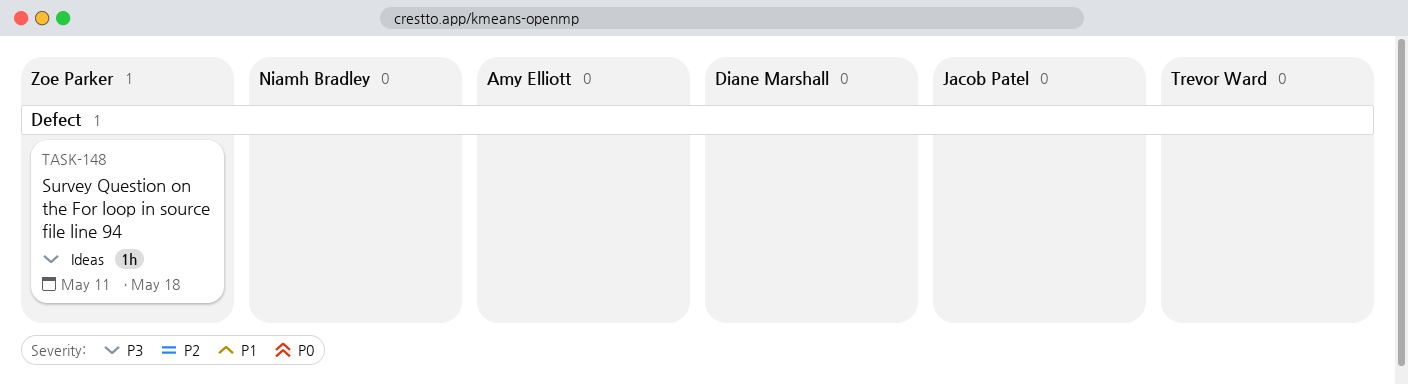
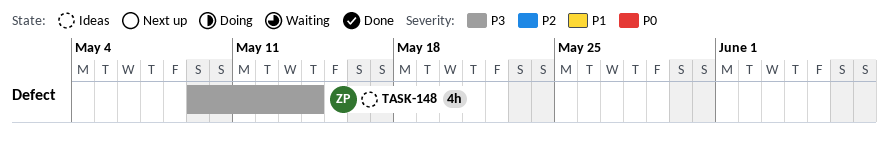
TASK-148, estimate: 1h -> 4h
TASK-148, start: May 11 -> May 9
TASK-148, due: May 18 -> May 14

